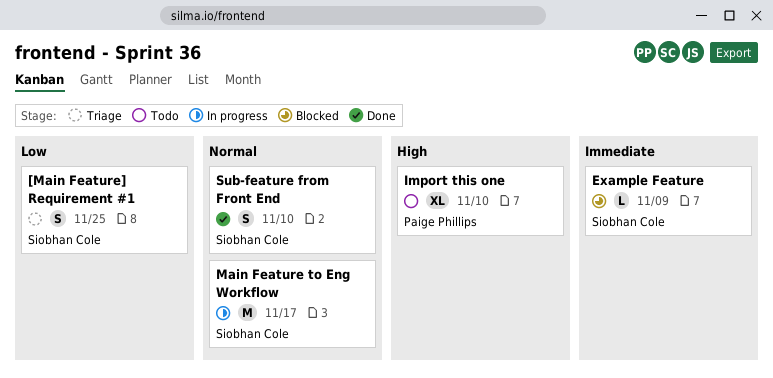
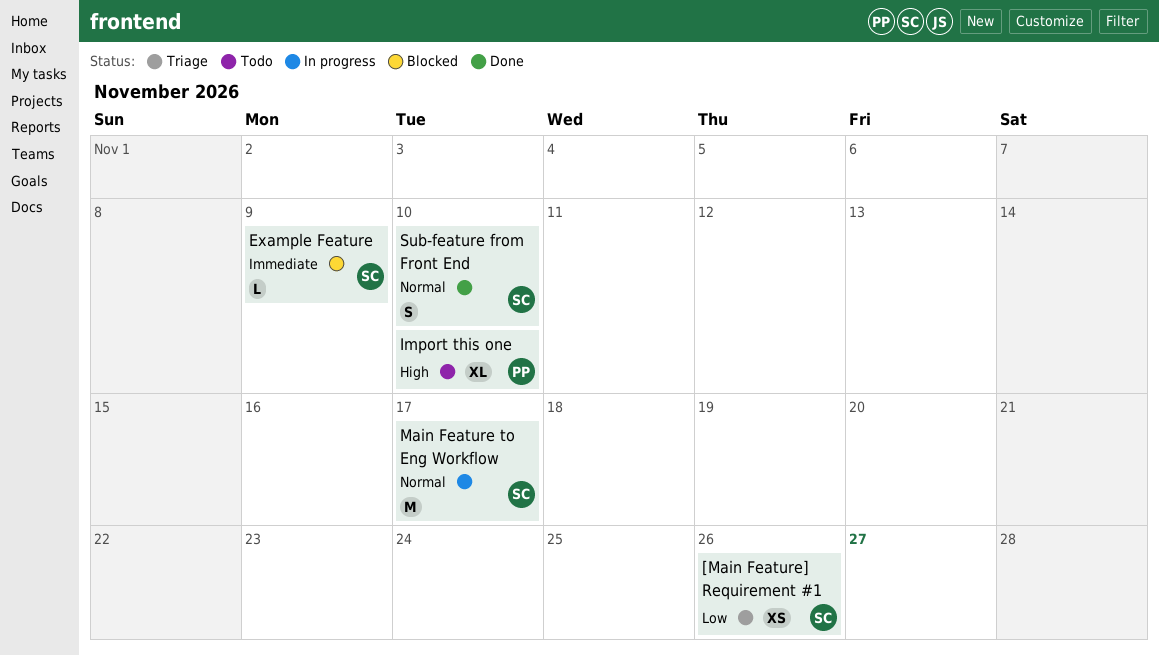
[Main Feature] Requirement #1, estimate: S -> XS
[Main Feature] Requirement #1, due: Nov 25 -> Nov 26

